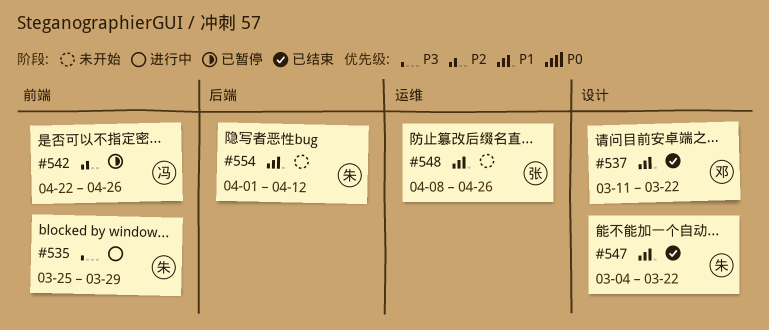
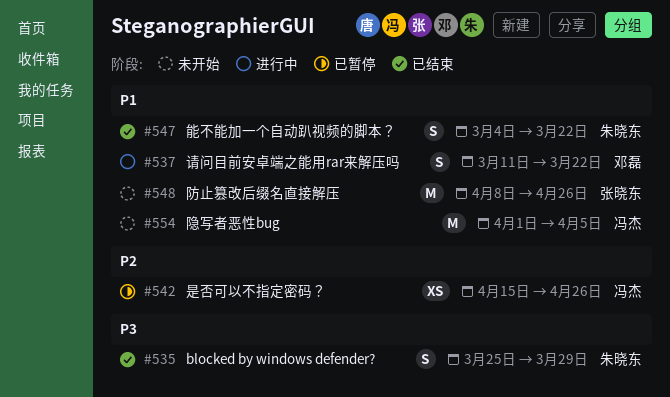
#535, status: 进行中 -> 已结束
#537, status: 已结束 -> 进行中
#542, start: Apr 22 -> Apr 15
#554, owner: 朱晓东 -> 冯杰
#554, due: Apr 12 -> Apr 5

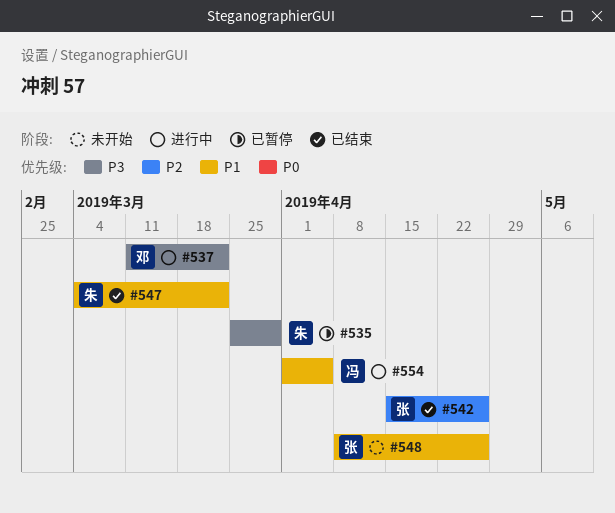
#535, status: 已结束 -> 已暂停
#537, priority: P1 -> P3
#542, status: 已暂停 -> 已结束
#542, owner: 冯杰 -> 张晓东
#554, status: 未开始 -> 进行中

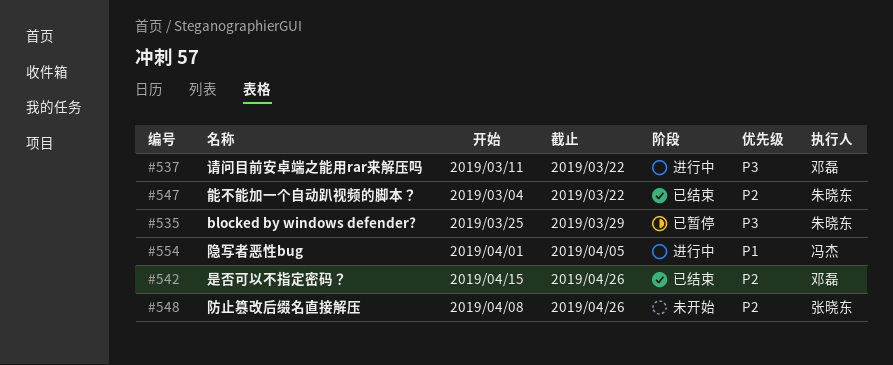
#542, owner: 张晓东 -> 邓磊
#547, priority: P1 -> P2
#548, priority: P1 -> P2

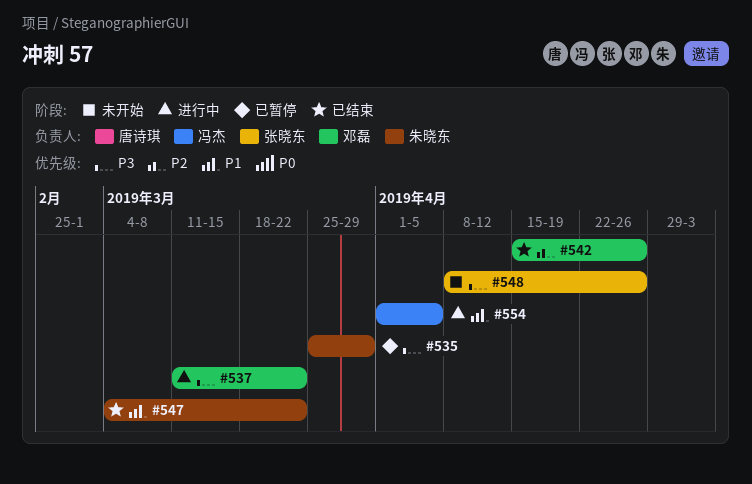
#547, priority: P2 -> P1
#548, priority: P2 -> P3

